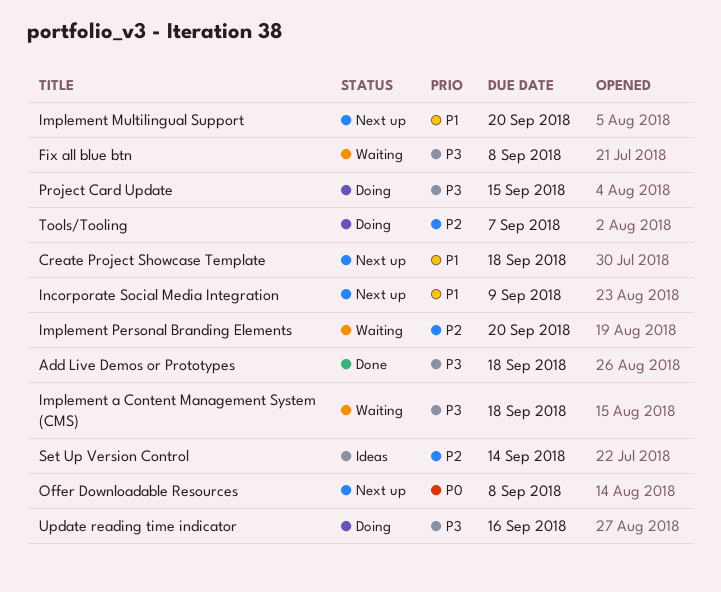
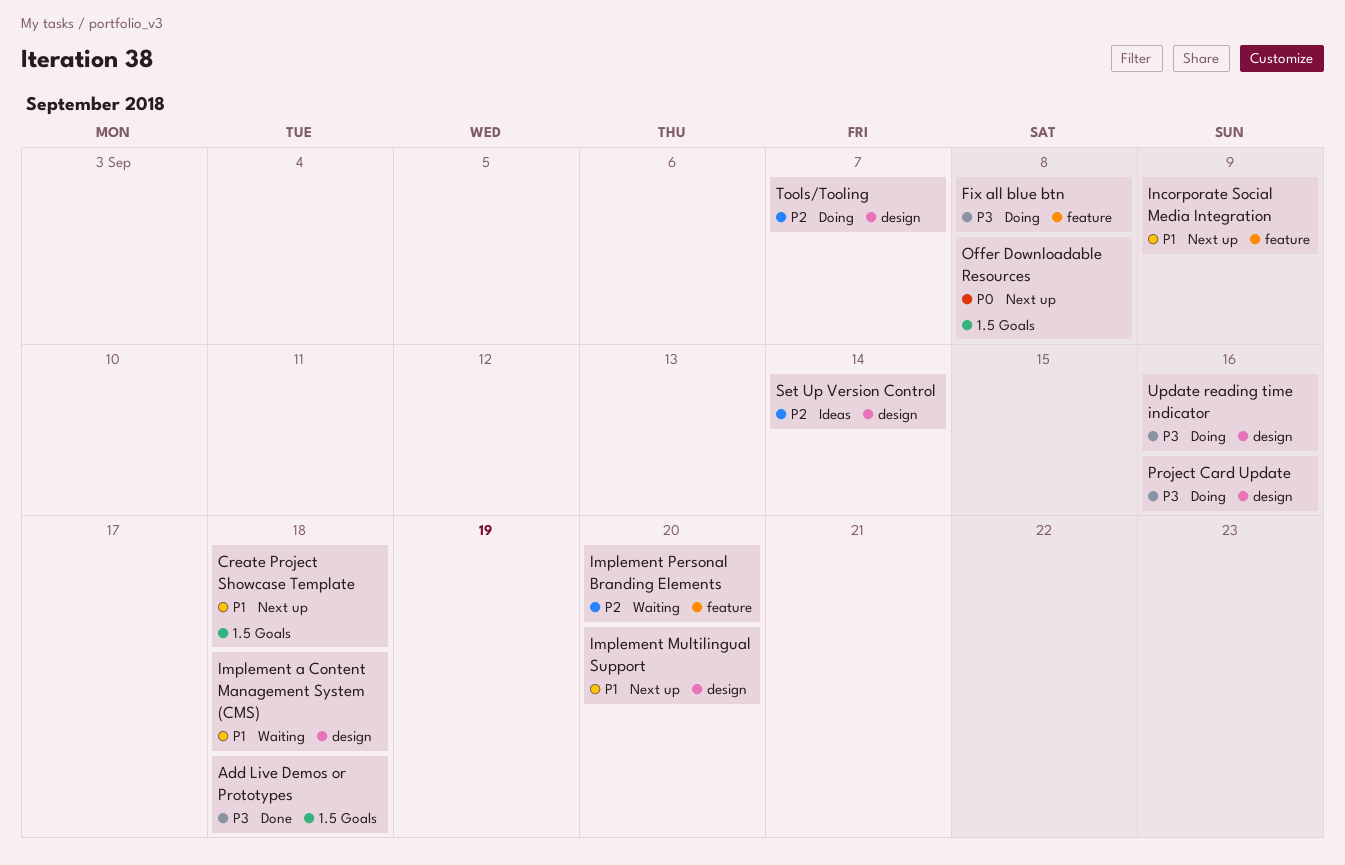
Fix all blue btn, status: Waiting -> Doing
Implement a Content Management System (CMS), priority: P3 -> P1
Project Card Update, due: Sep 15 -> Sep 16

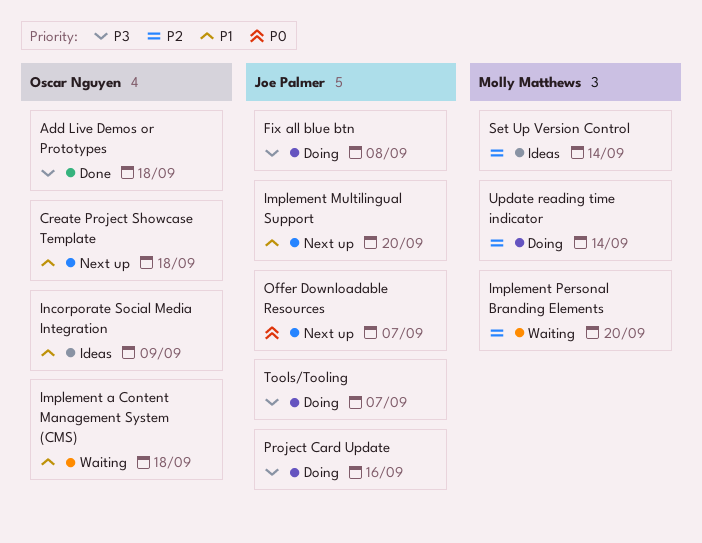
Incorporate Social Media Integration, status: Next up -> Ideas
Offer Downloadable Resources, due: Sep 8 -> Sep 7
Tools/Tooling, priority: P2 -> P3
Update reading time indicator, priority: P3 -> P2
Update reading time indicator, due: Sep 16 -> Sep 14

